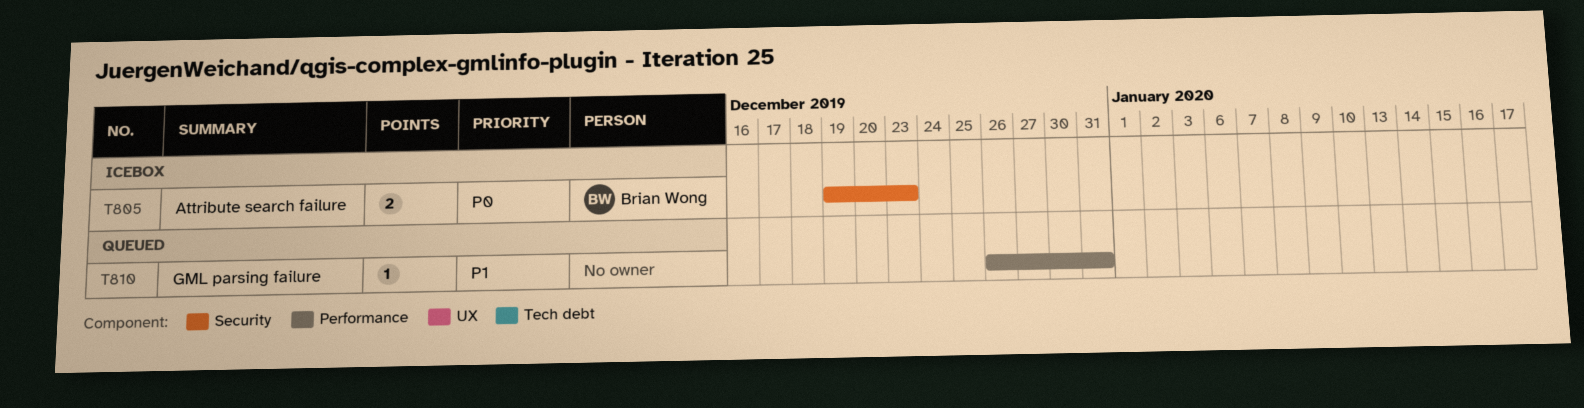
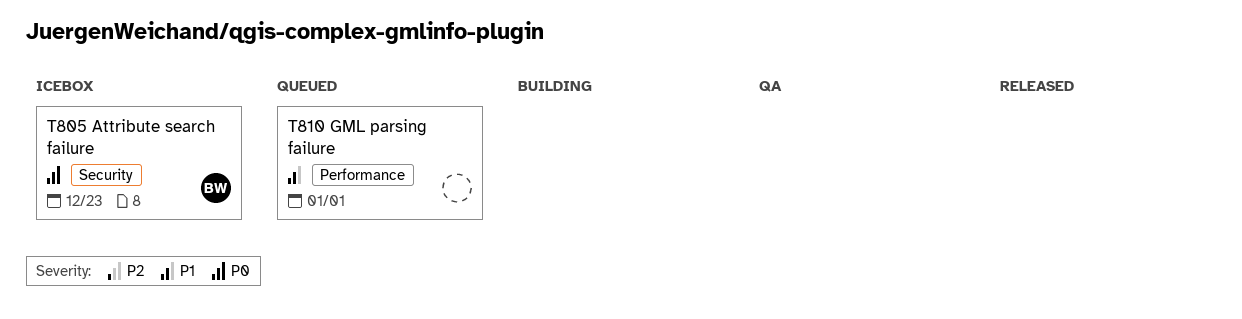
T810, due: Dec 31 -> Jan 1

